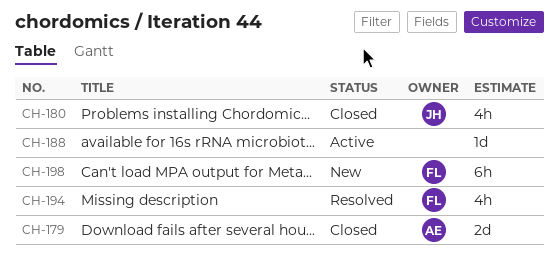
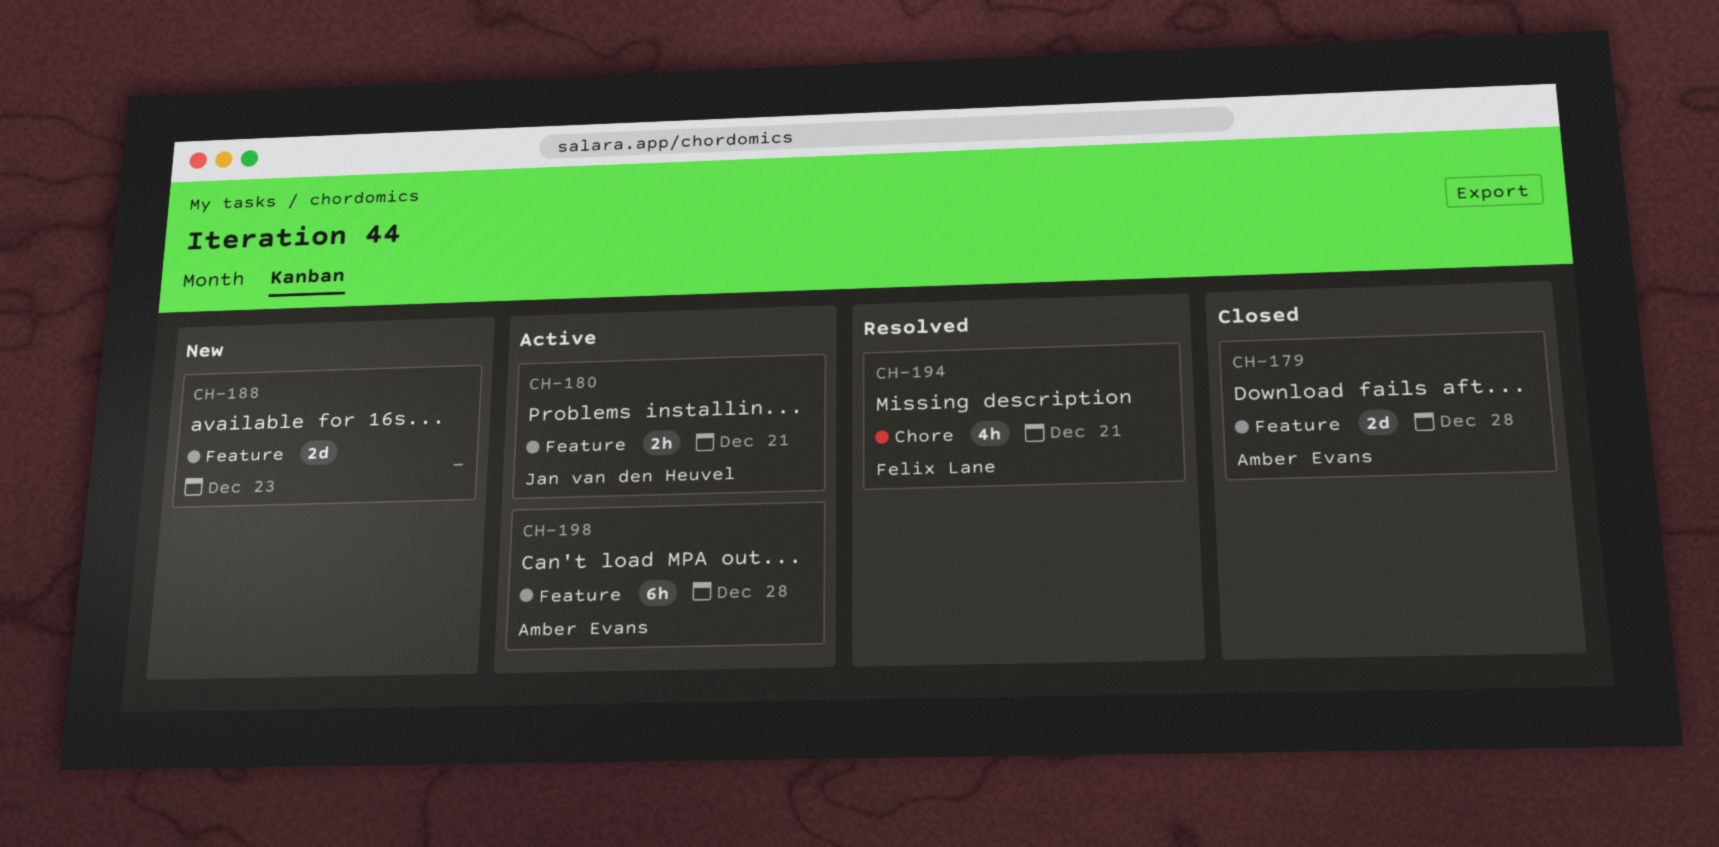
CH-180, status: Closed -> Active
CH-180, estimate: 4h -> 2h
CH-188, status: Active -> New
CH-188, estimate: 1d -> 2d
CH-198, status: New -> Active
CH-198, owner: Felix Lane -> Amber Evans

